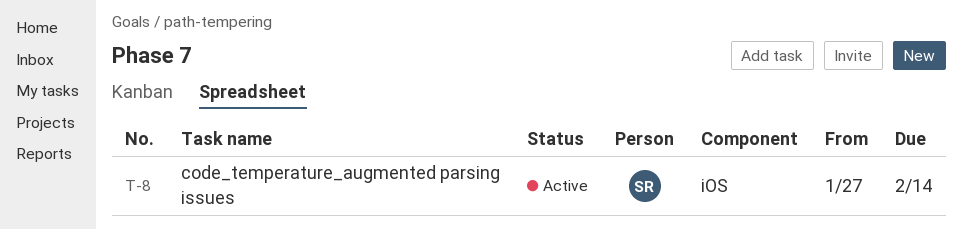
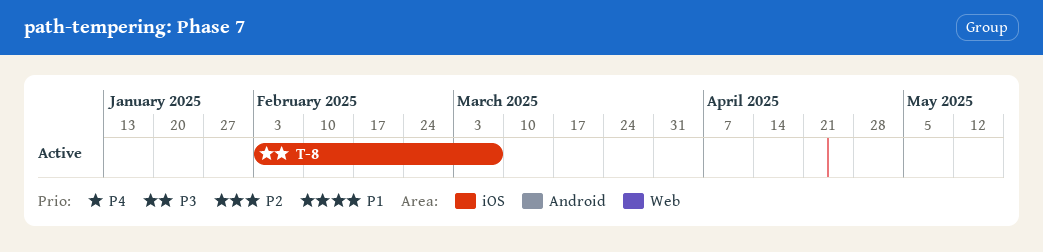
T-8, start: Jan 27 -> Feb 3
T-8, due: Feb 14 -> Mar 7

